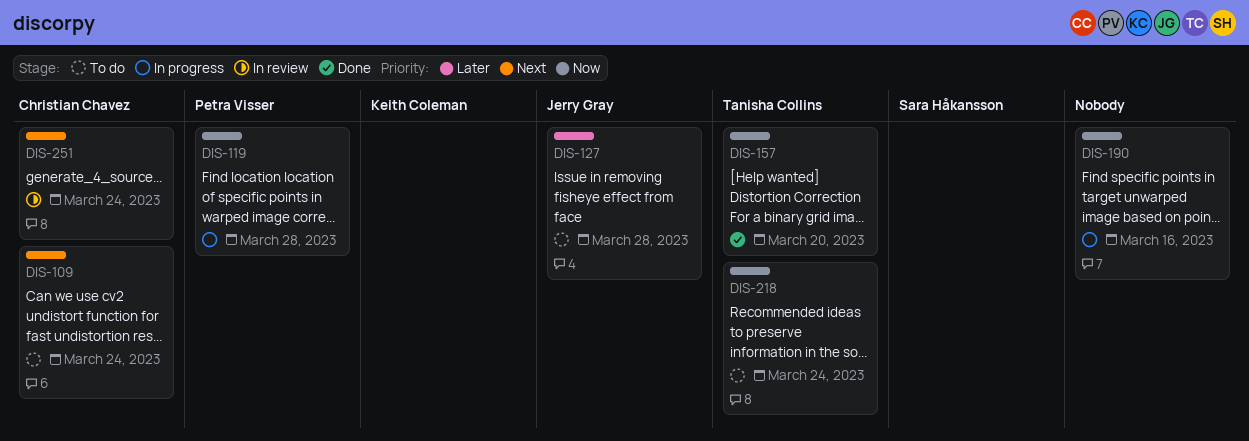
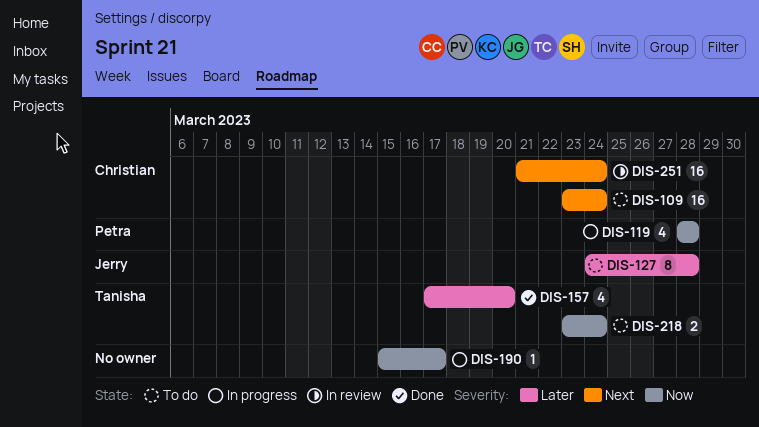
DIS-157, priority: Now -> Later
DIS-190, due: Mar 16 -> Mar 17

